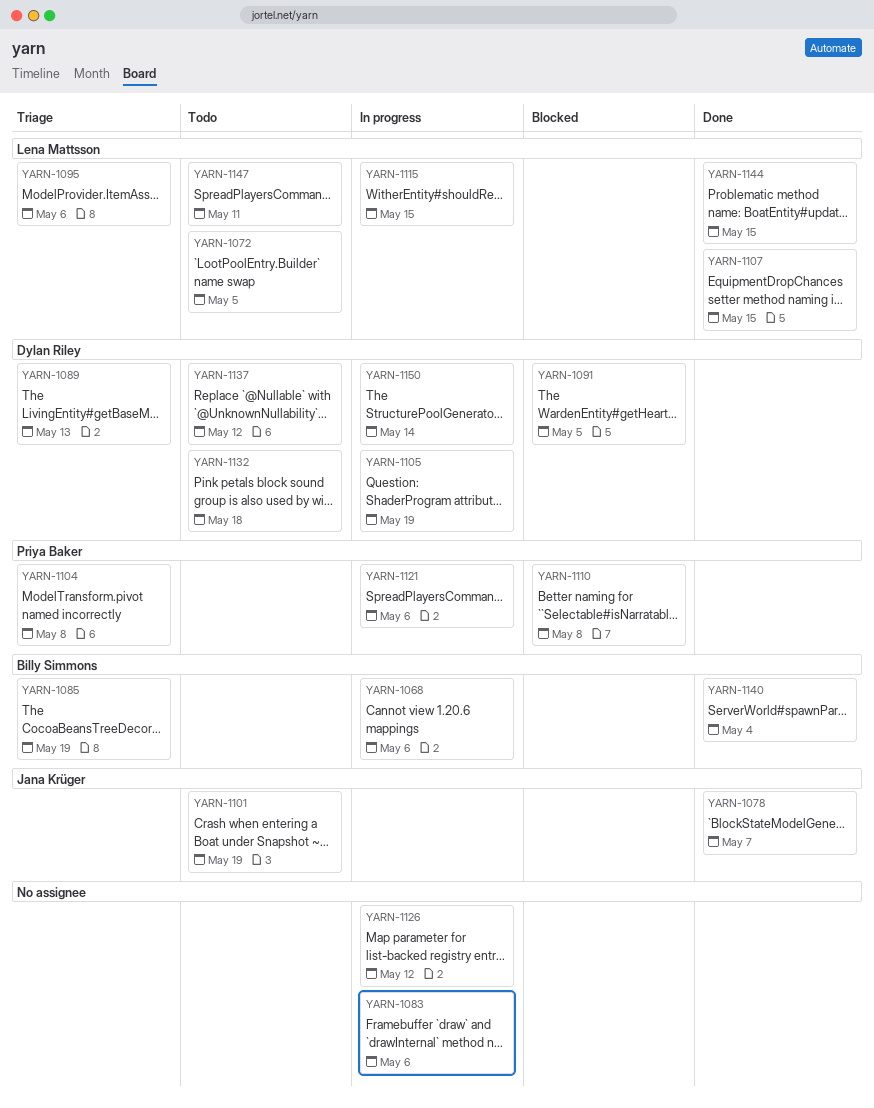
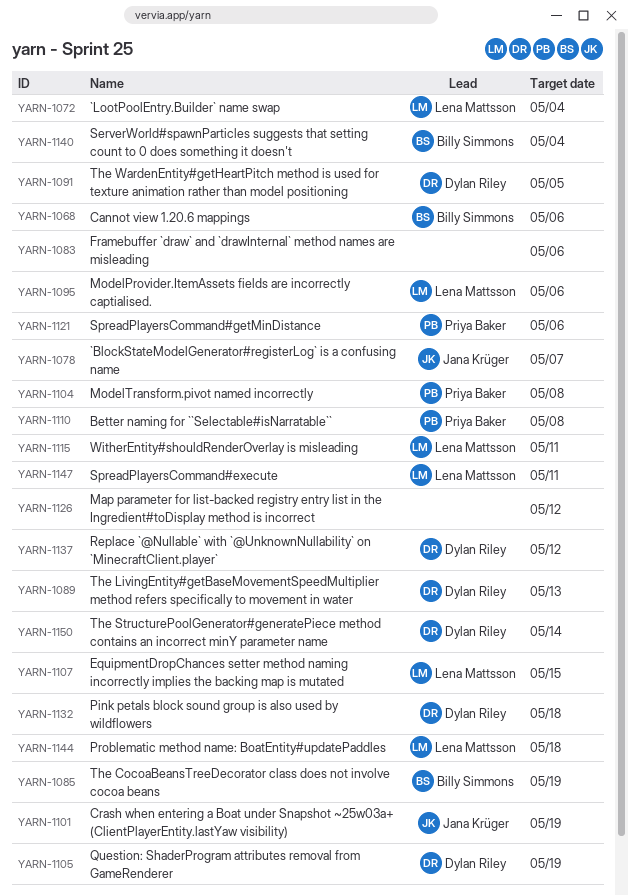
YARN-1072, due: May 5 -> May 4
YARN-1115, due: May 15 -> May 11
YARN-1144, due: May 15 -> May 18

